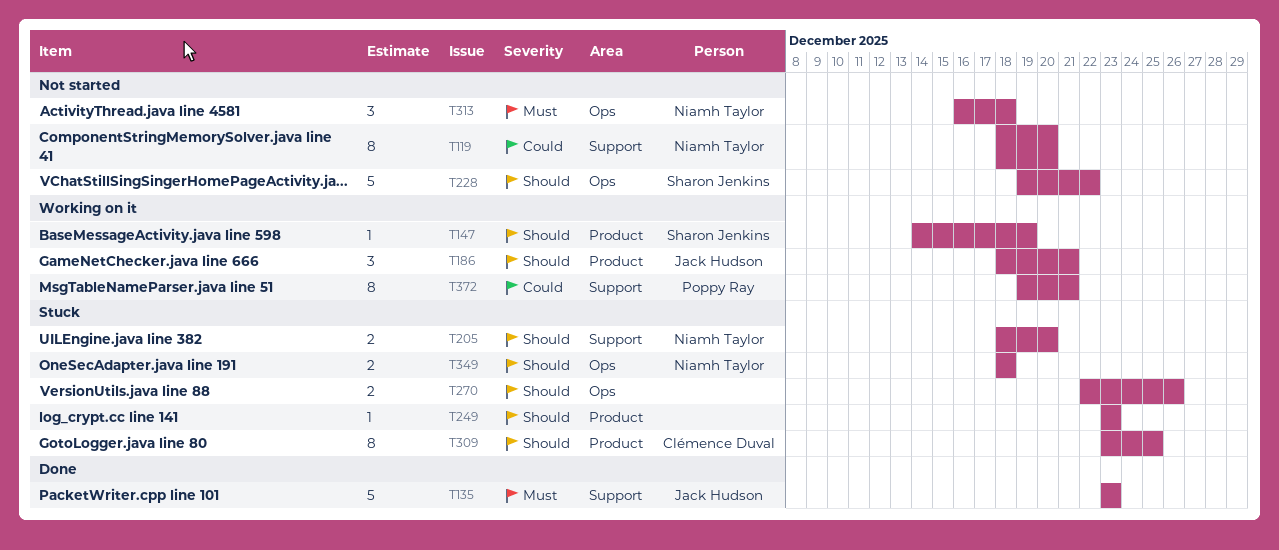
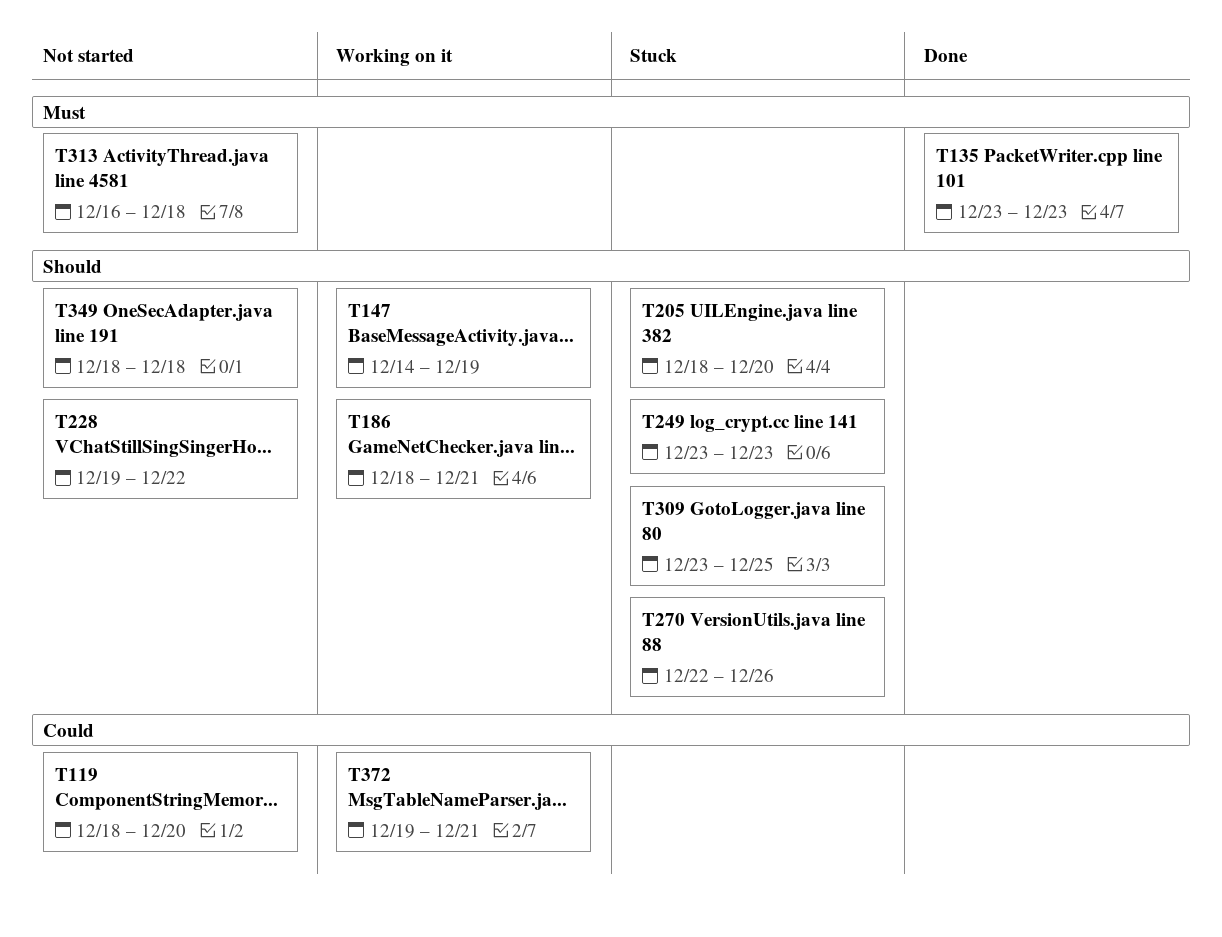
T349, status: Stuck -> Not started

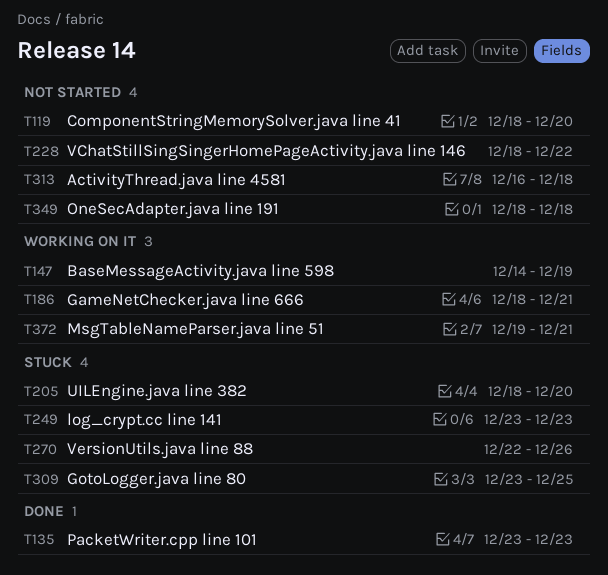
T228, start: Dec 19 -> Dec 18

